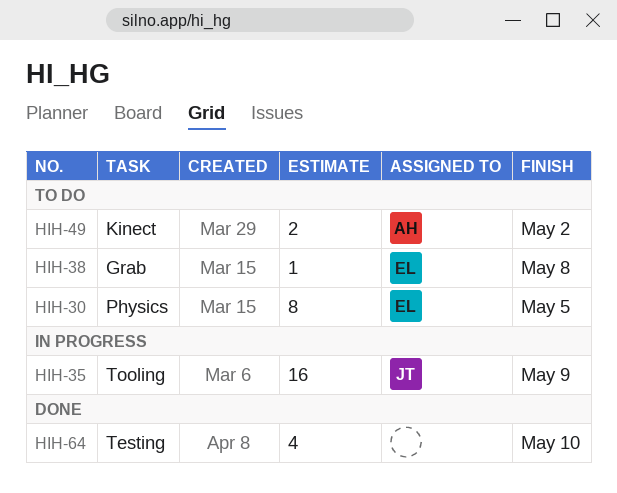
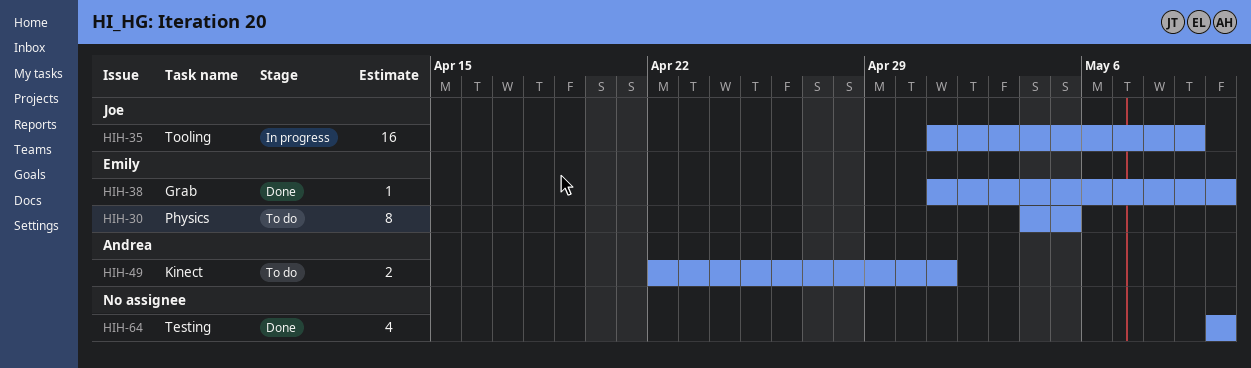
HIH-38, status: To do -> Done
HIH-38, due: May 8 -> May 10
HIH-49, due: May 2 -> May 1

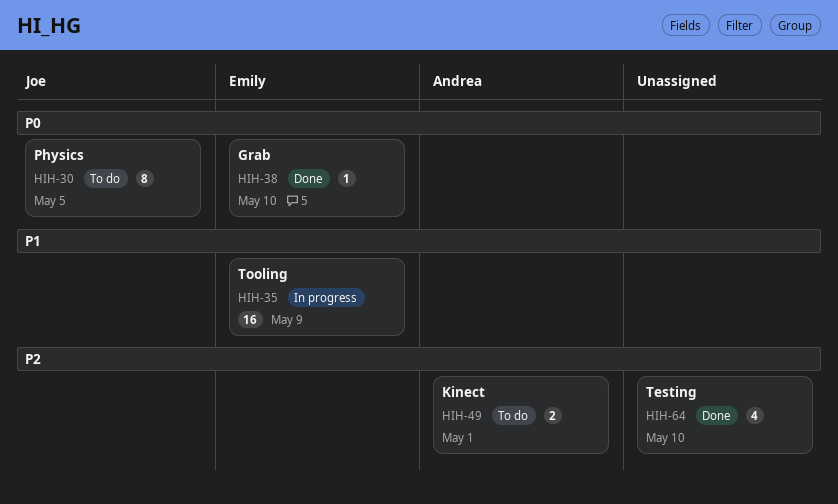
HIH-30, owner: Emily -> Joe
HIH-35, owner: Joe -> Emily

